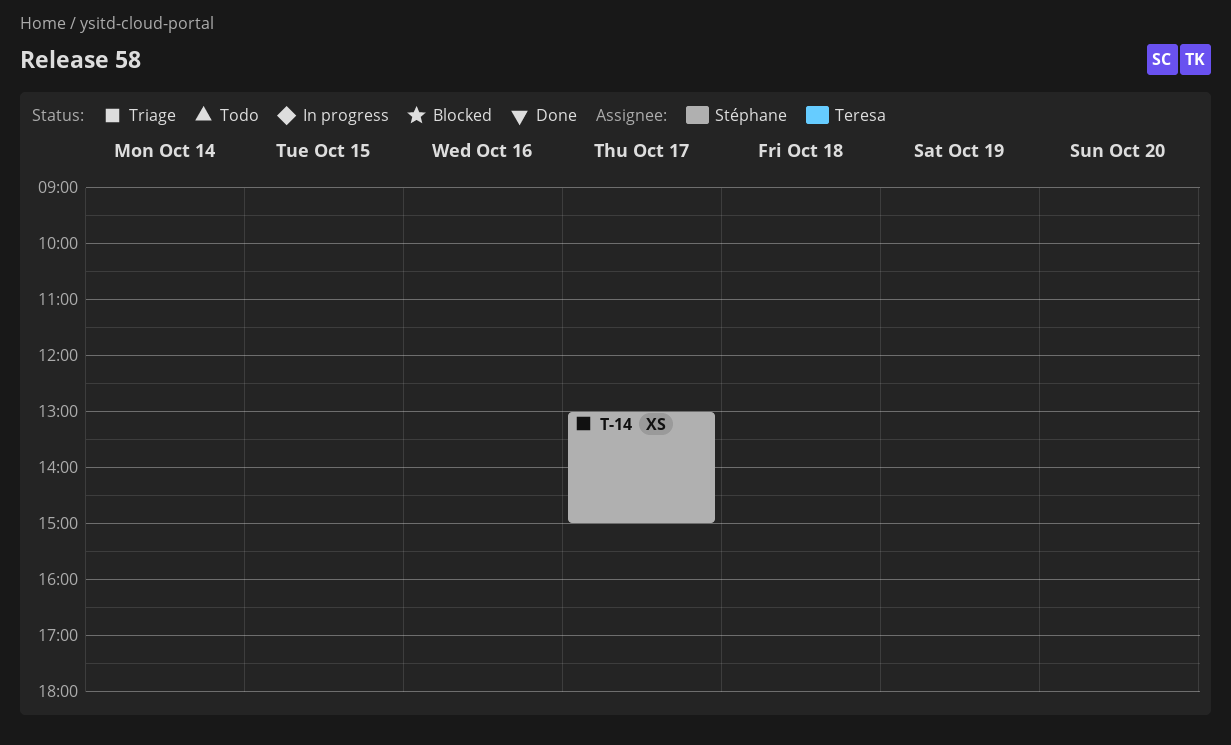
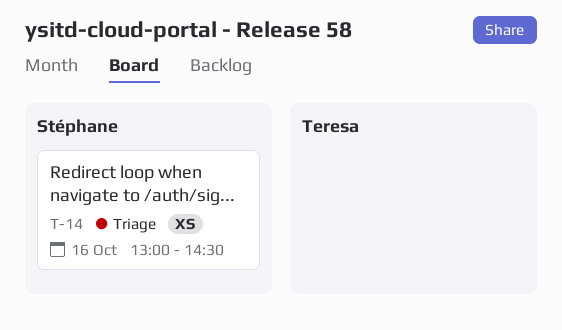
T-14, day: Oct 17 -> Oct 16
T-14, ends: 15:00 -> 14:30

